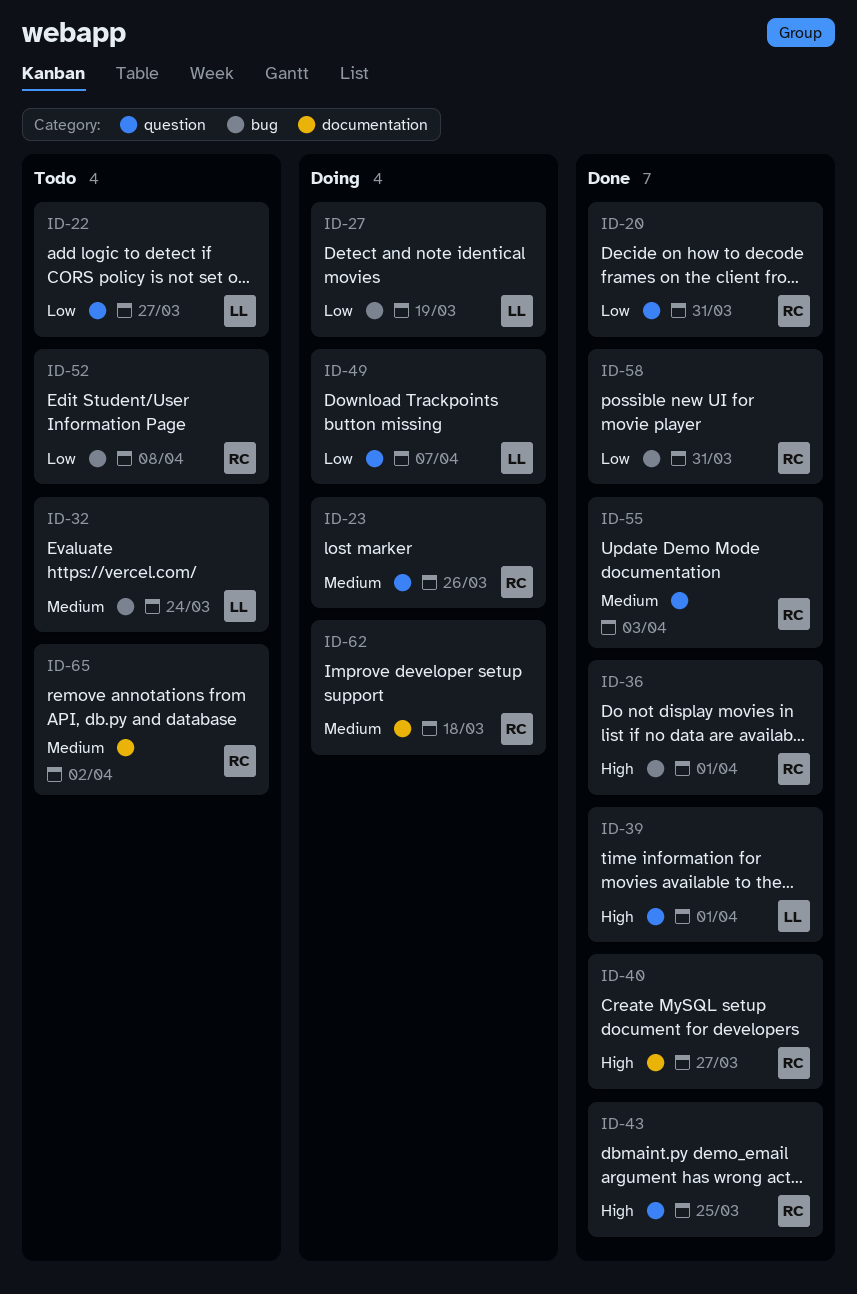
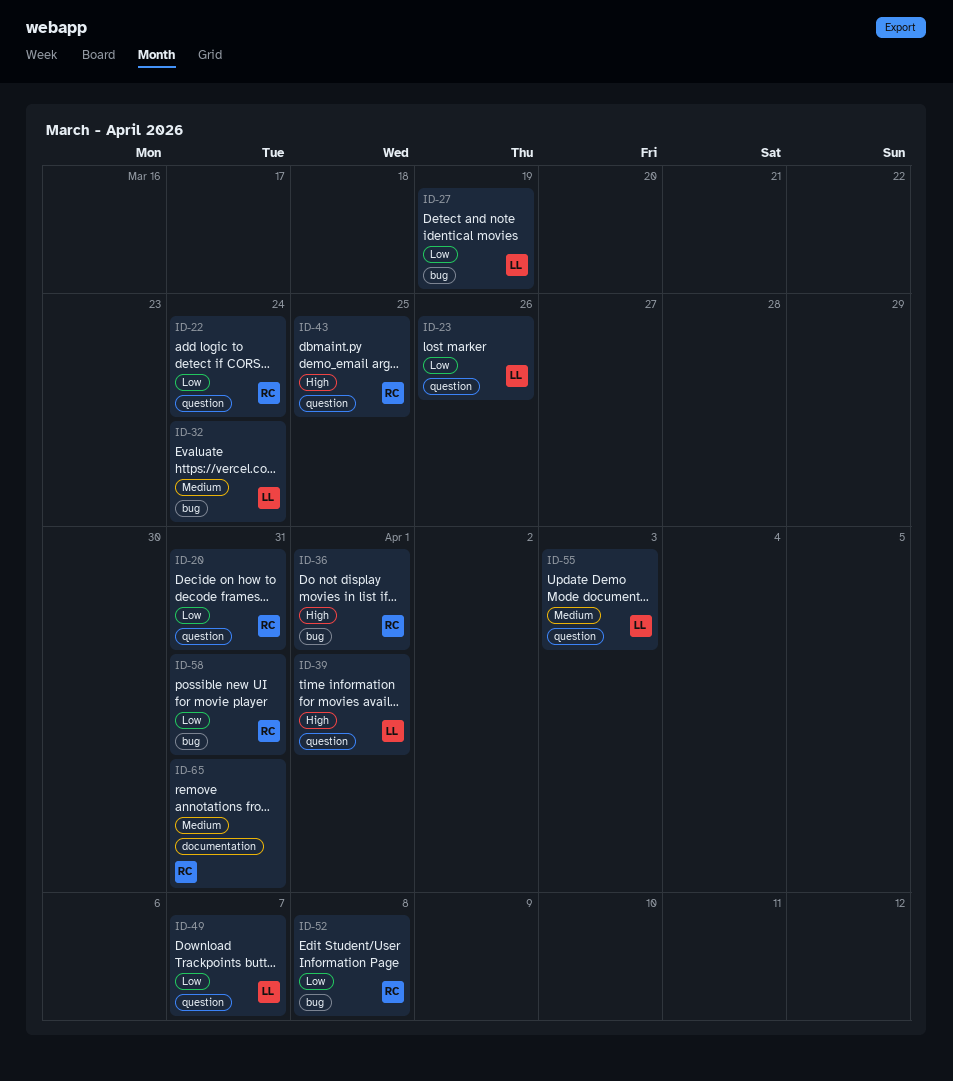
ID-22, owner: LL -> RC
ID-22, due: Mar 27 -> Mar 24
ID-23, owner: RC -> LL
ID-23, priority: Medium -> Low
ID-40: present -> none
ID-55, owner: RC -> LL
ID-62: present -> none
ID-65, due: Apr 2 -> Mar 31

